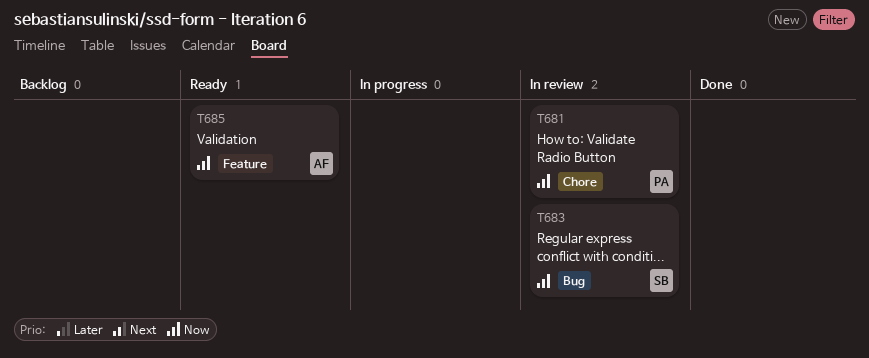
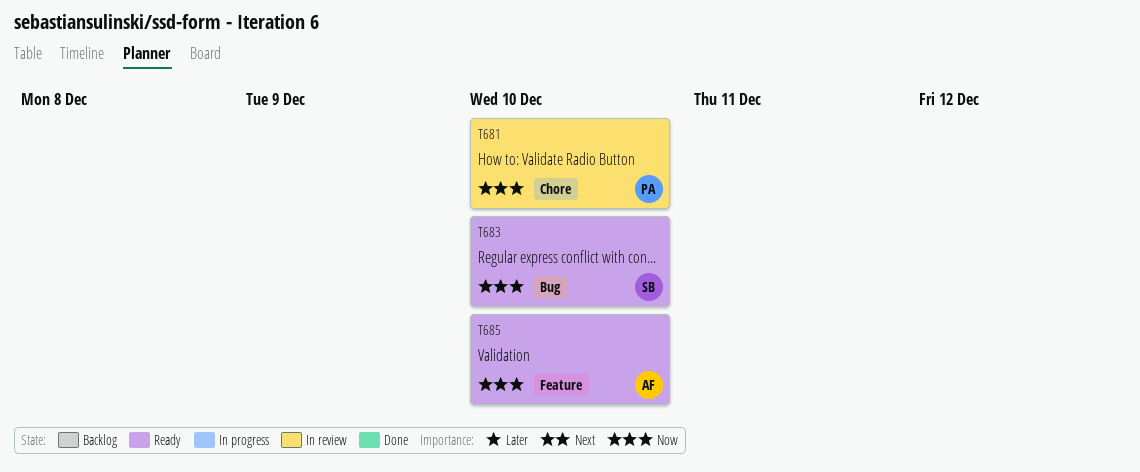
T683, status: In review -> Ready

